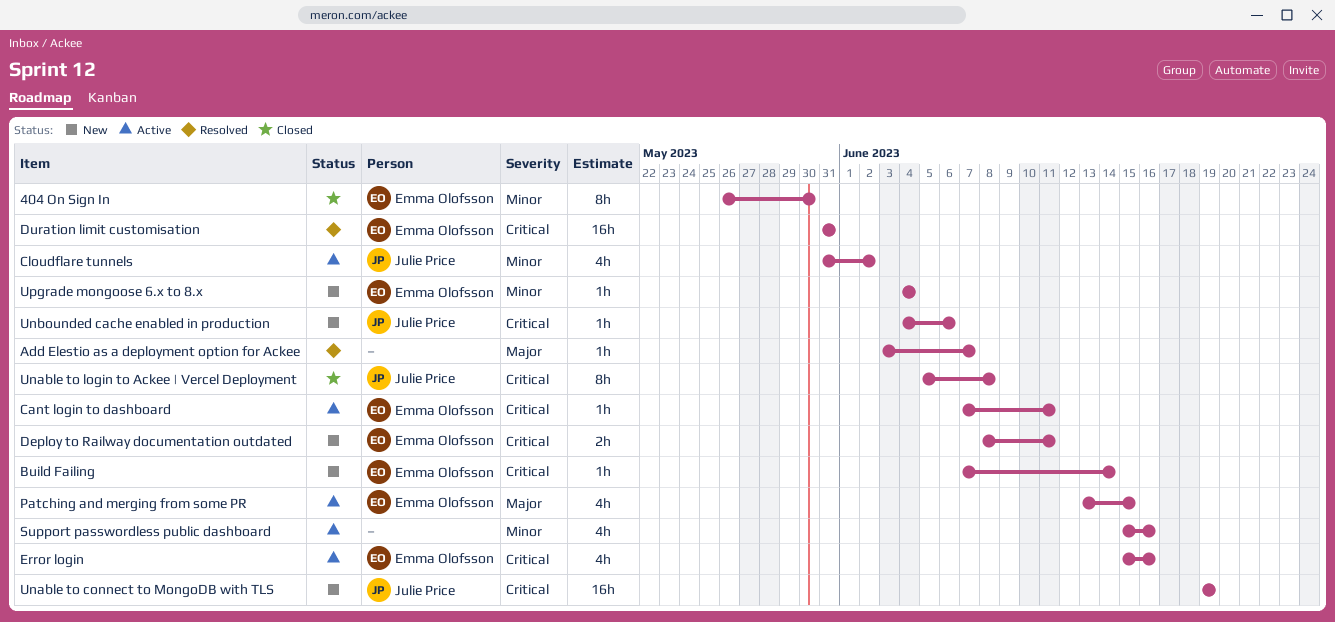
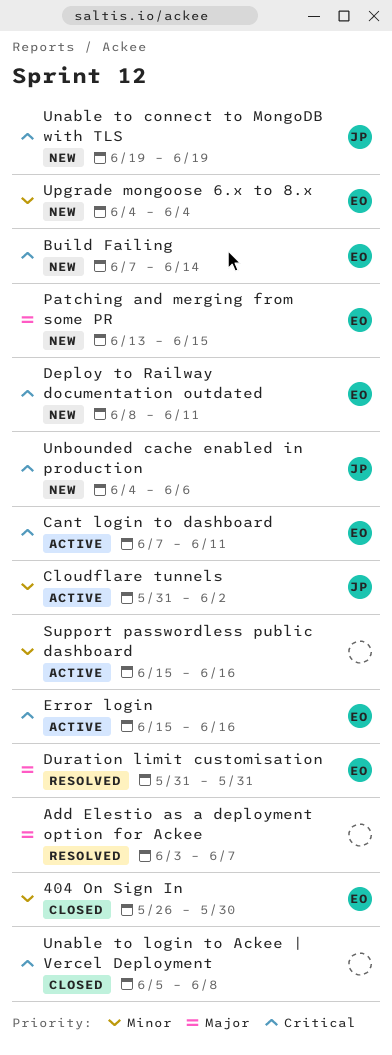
Duration limit customisation, priority: Critical -> Major
Patching and merging from some PR, status: Active -> New
Unable to login to Ackee | Vercel Deployment, owner: Julie Price -> none

